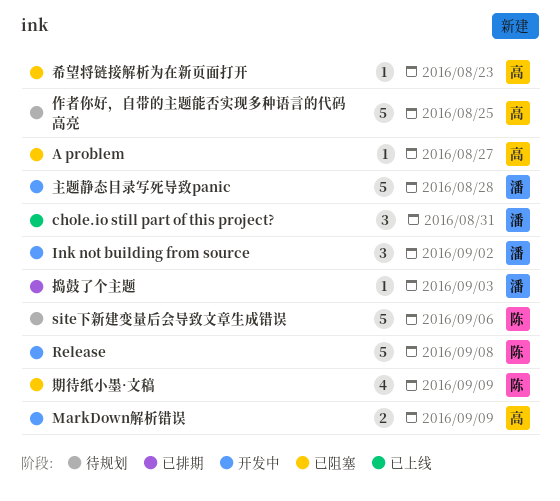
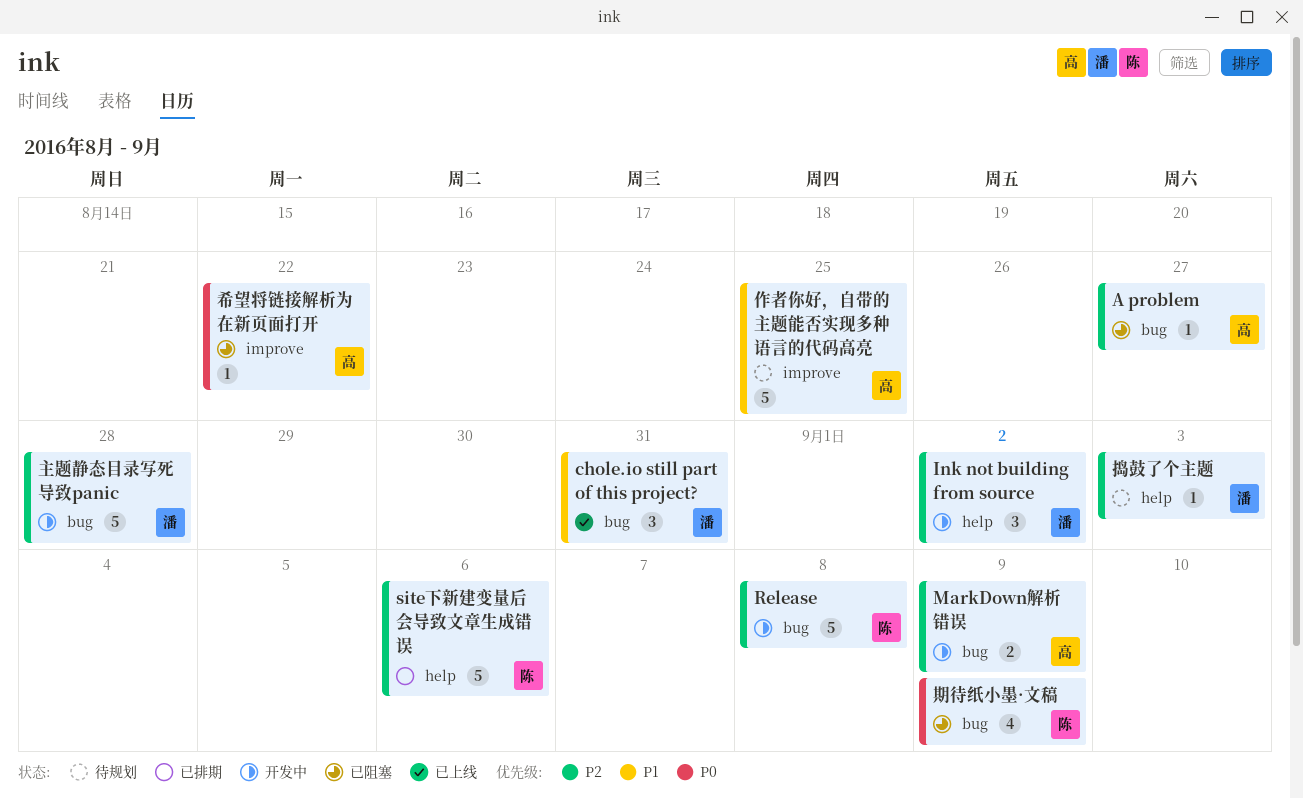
site下新建变量后会导致文章生成错误, status: 待规划 -> 已排期
希望将链接解析为在新页面打开, due: Aug 23 -> Aug 22
捣鼓了个主题, status: 已排期 -> 待规划

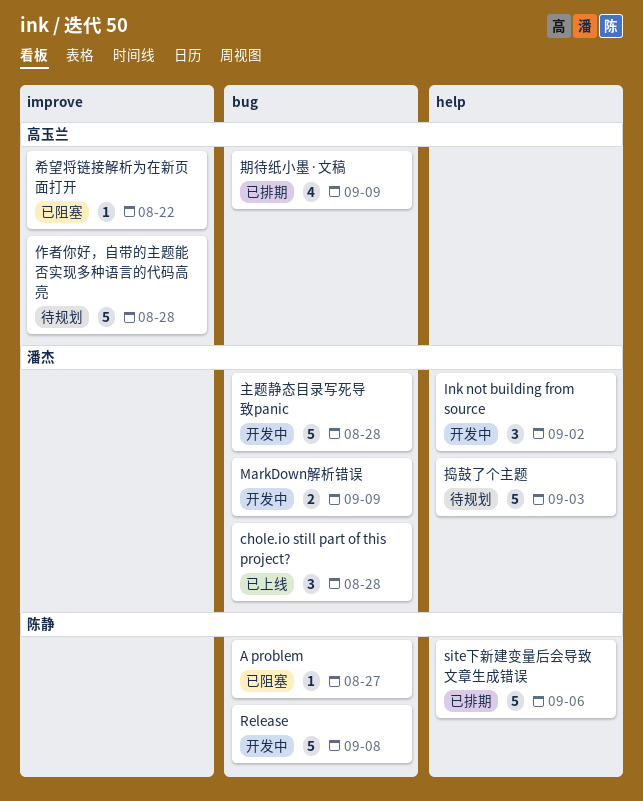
A problem, owner: 高玉兰 -> 陈静
chole.io still part of this project?, due: Aug 31 -> Aug 28
MarkDown解析错误, owner: 高玉兰 -> 潘杰
作者你好，自带的主题能否实现多种语言的代码高亮, due: Aug 25 -> Aug 28
捣鼓了个主题, estimate: 1 -> 5
期待纸小墨·文稿, status: 已阻塞 -> 已排期
期待纸小墨·文稿, owner: 陈静 -> 高玉兰

